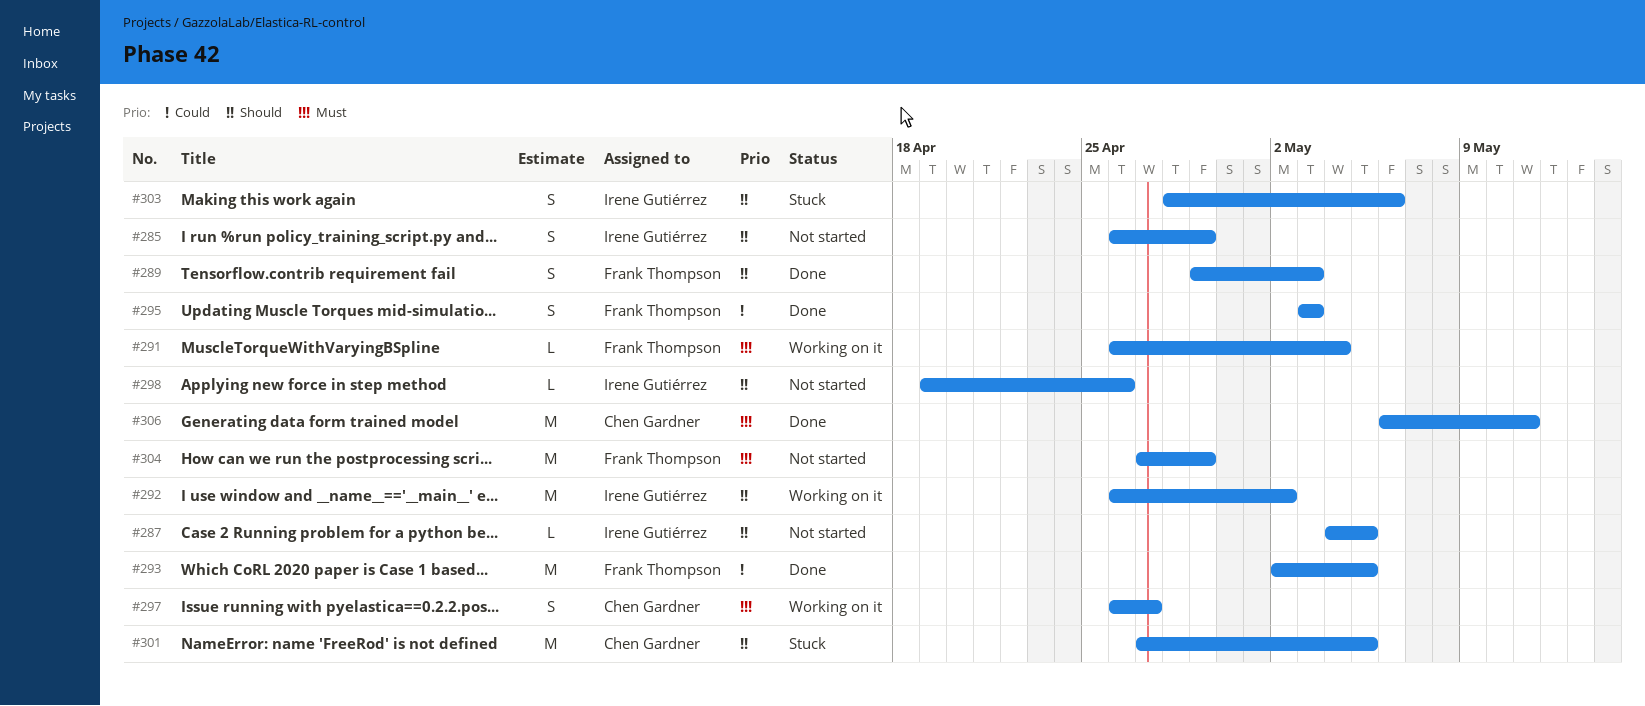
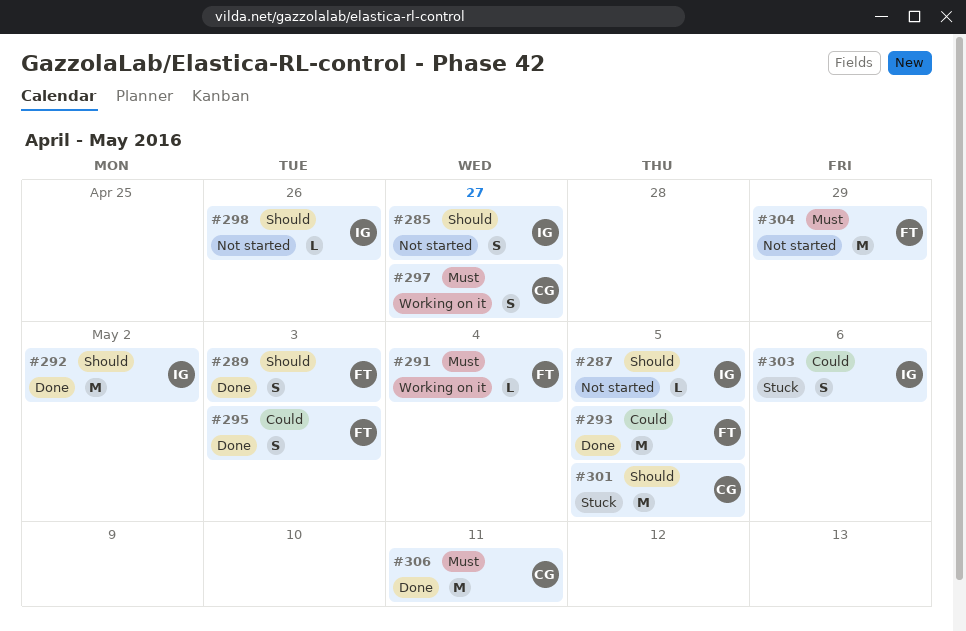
#285, due: Apr 29 -> Apr 27
#292, status: Working on it -> Done
#303, priority: Should -> Could

